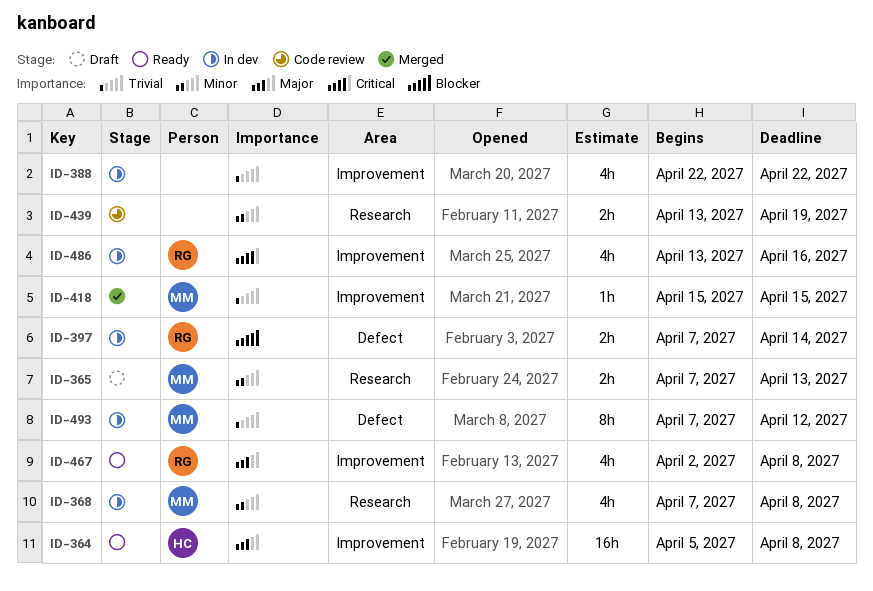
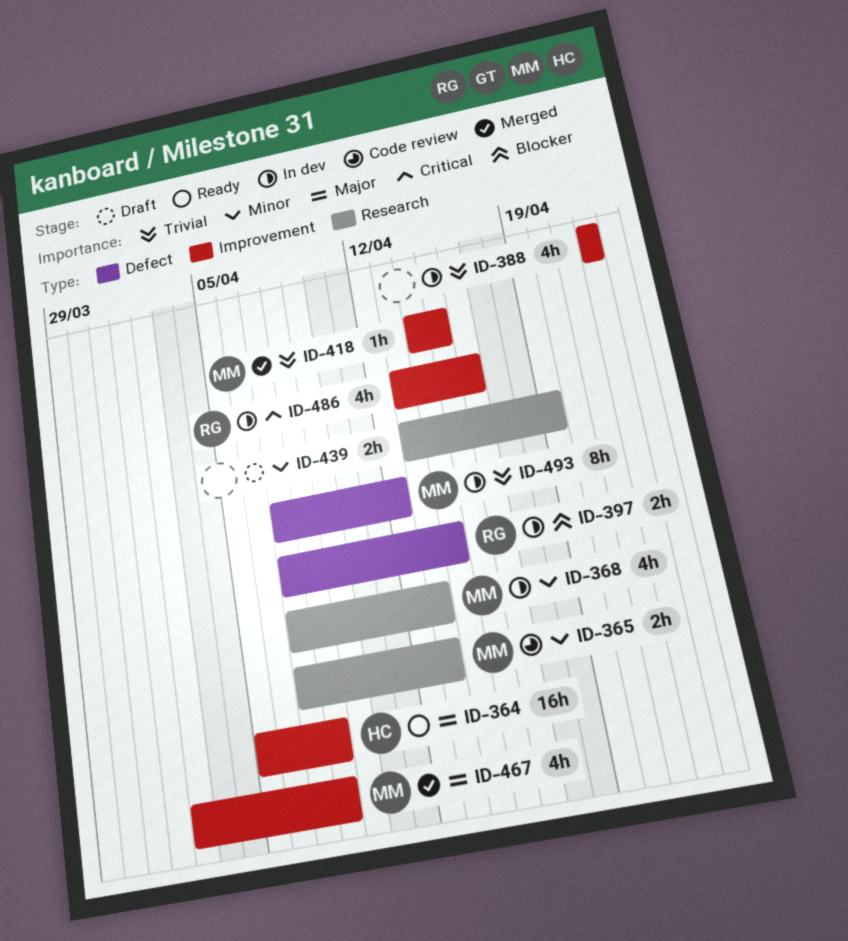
ID-365, status: Draft -> Code review
ID-368, due: Apr 8 -> Apr 13
ID-418, start: Apr 15 -> Apr 14
ID-439, status: Code review -> Draft
ID-467, status: Ready -> Merged
ID-467, owner: RG -> MM

